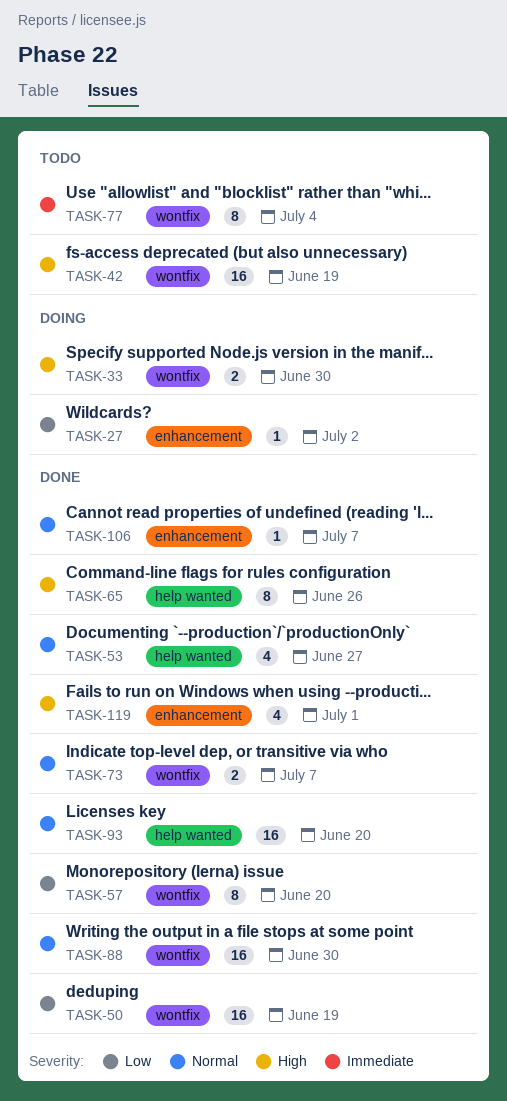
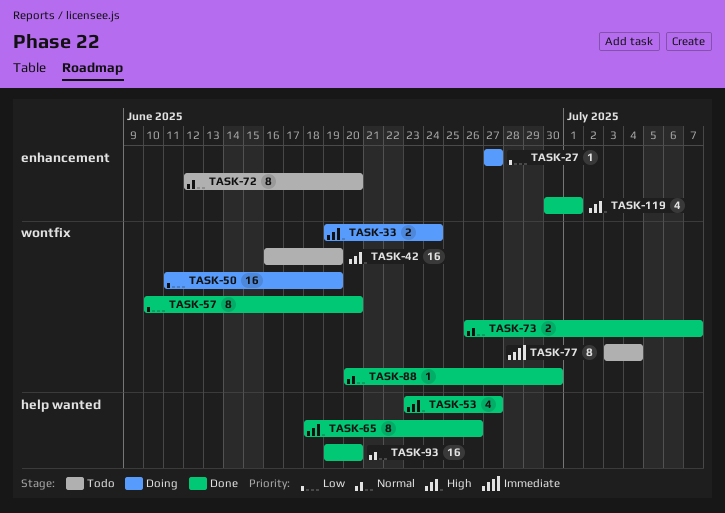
TASK-27, due: Jul 2 -> Jun 27
TASK-33, due: Jun 30 -> Jun 24
TASK-50, status: Done -> Doing
TASK-53, priority: Normal -> High
TASK-72: none -> present
TASK-88, estimate: 16 -> 1
TASK-106: present -> none

